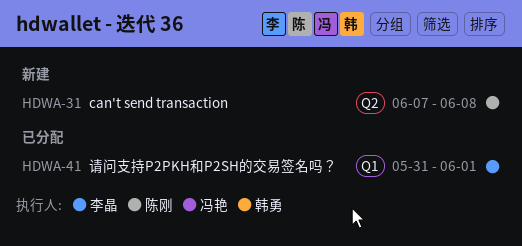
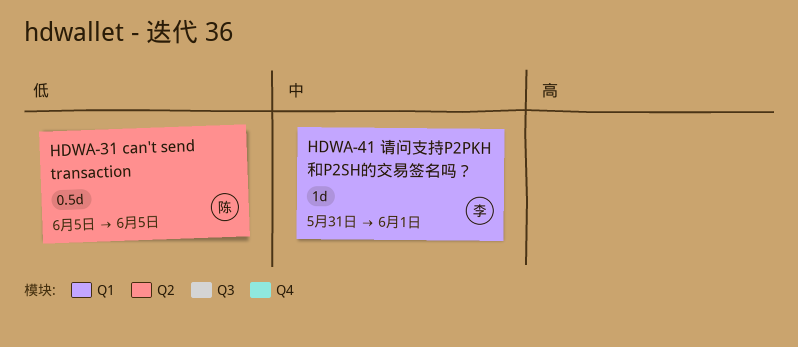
HDWA-31, start: Jun 7 -> Jun 5
HDWA-31, due: Jun 8 -> Jun 5

